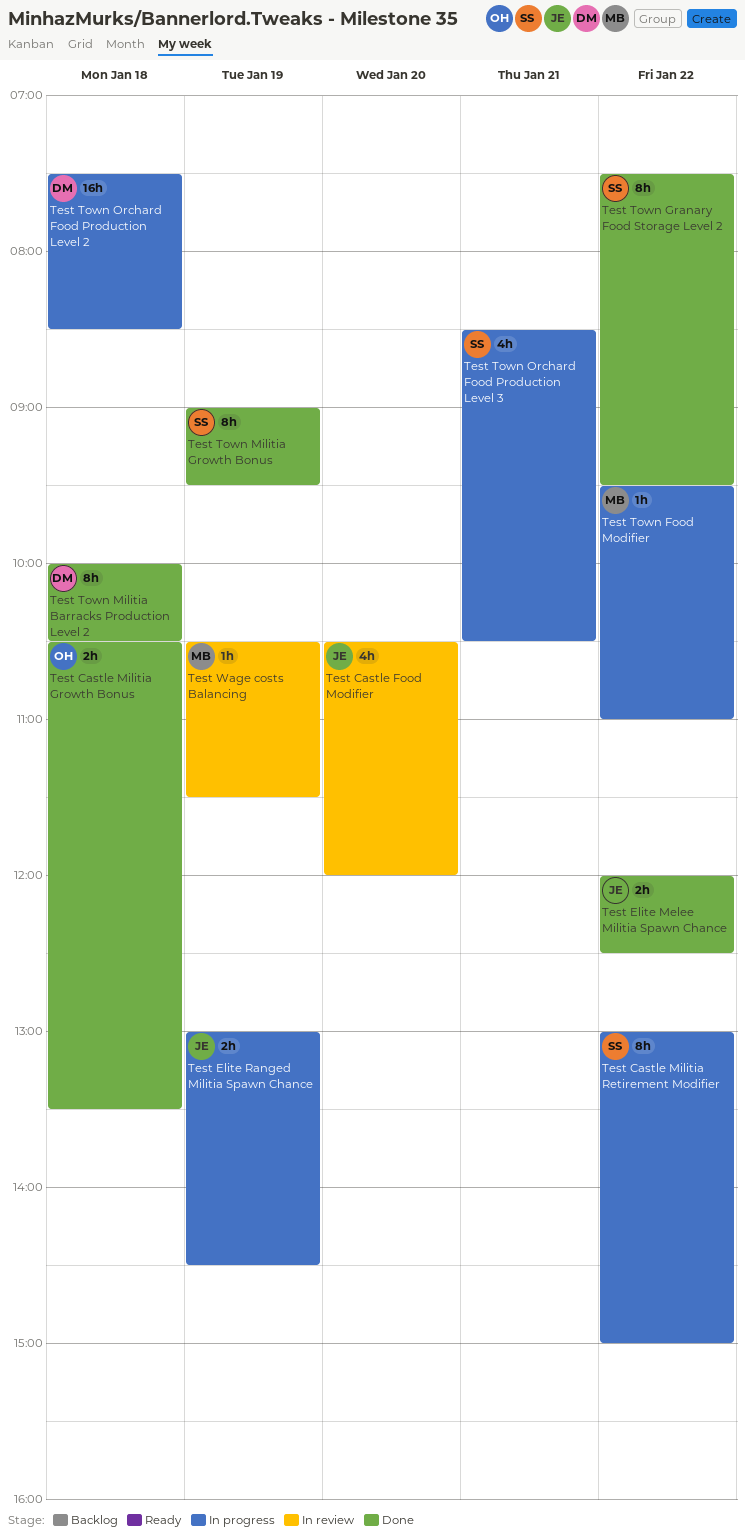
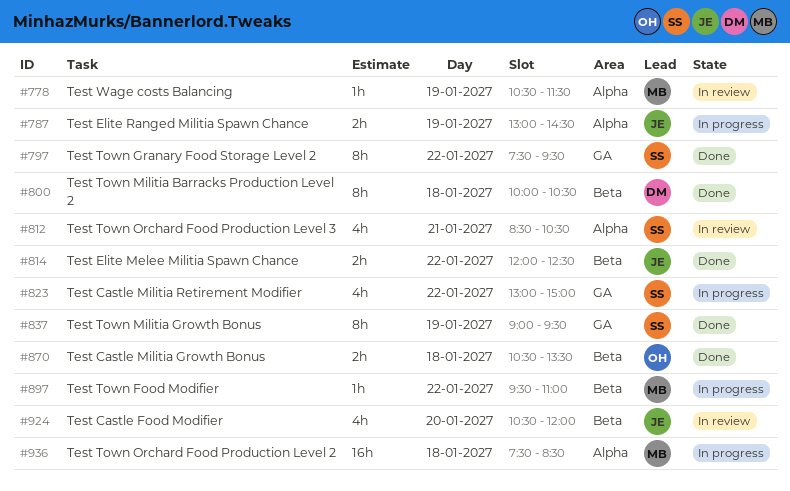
Test Castle Militia Retirement Modifier, estimate: 8h -> 4h
Test Town Orchard Food Production Level 2, owner: DM -> MB
Test Town Orchard Food Production Level 3, status: In progress -> In review

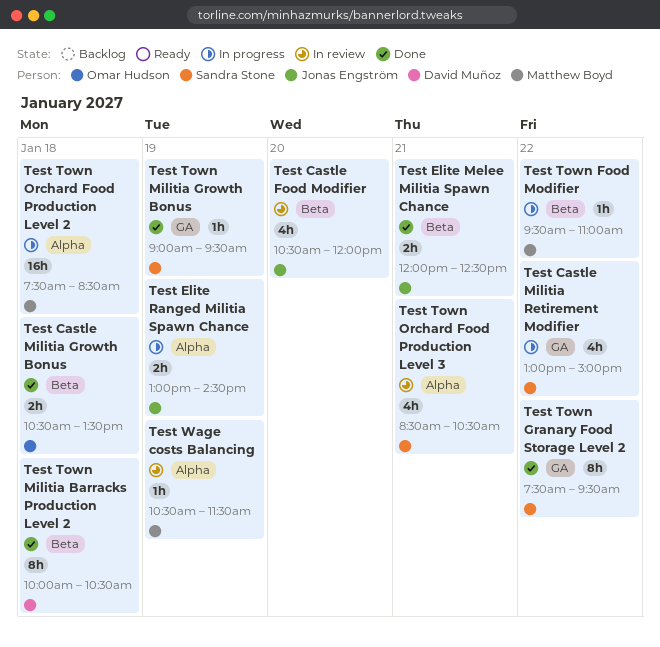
Test Elite Melee Militia Spawn Chance, day: Jan 22 -> Jan 21
Test Town Militia Growth Bonus, estimate: 8h -> 1h

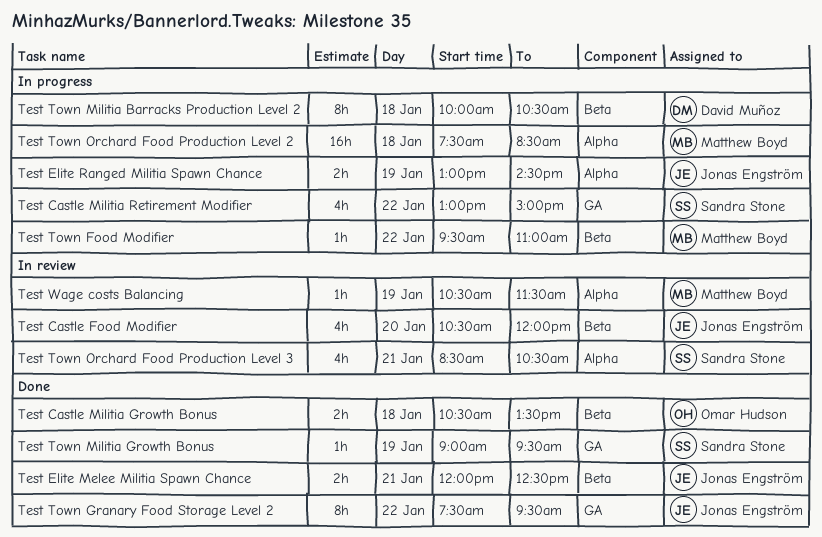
Test Town Granary Food Storage Level 2, owner: Sandra Stone -> Jonas Engström
Test Town Militia Barracks Production Level 2, status: Done -> In progress

